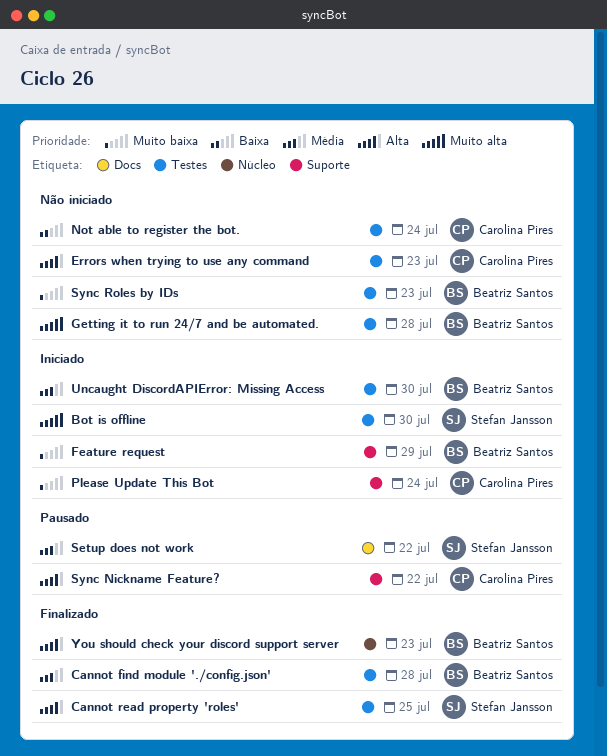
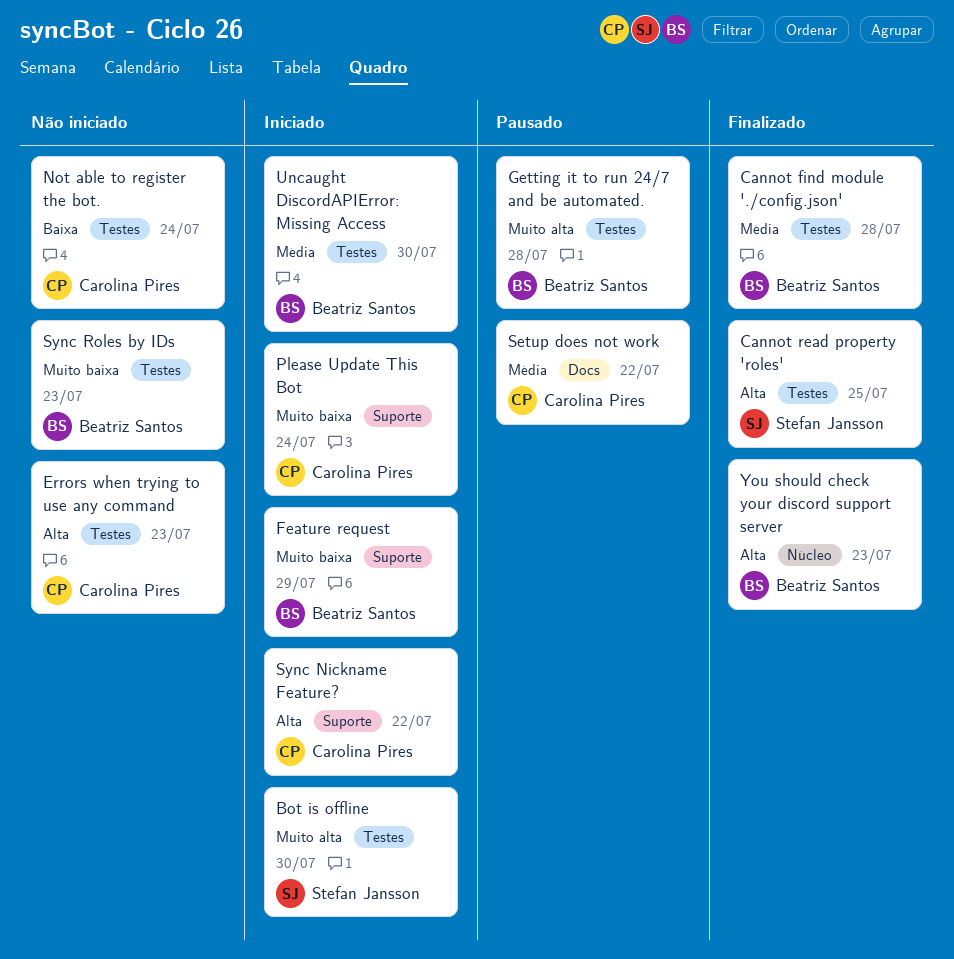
Getting it to run 24/7 and be automated., status: Não iniciado -> Pausado
Setup does not work, owner: Stefan Jansson -> Carolina Pires
Sync Nickname Feature?, status: Pausado -> Iniciado

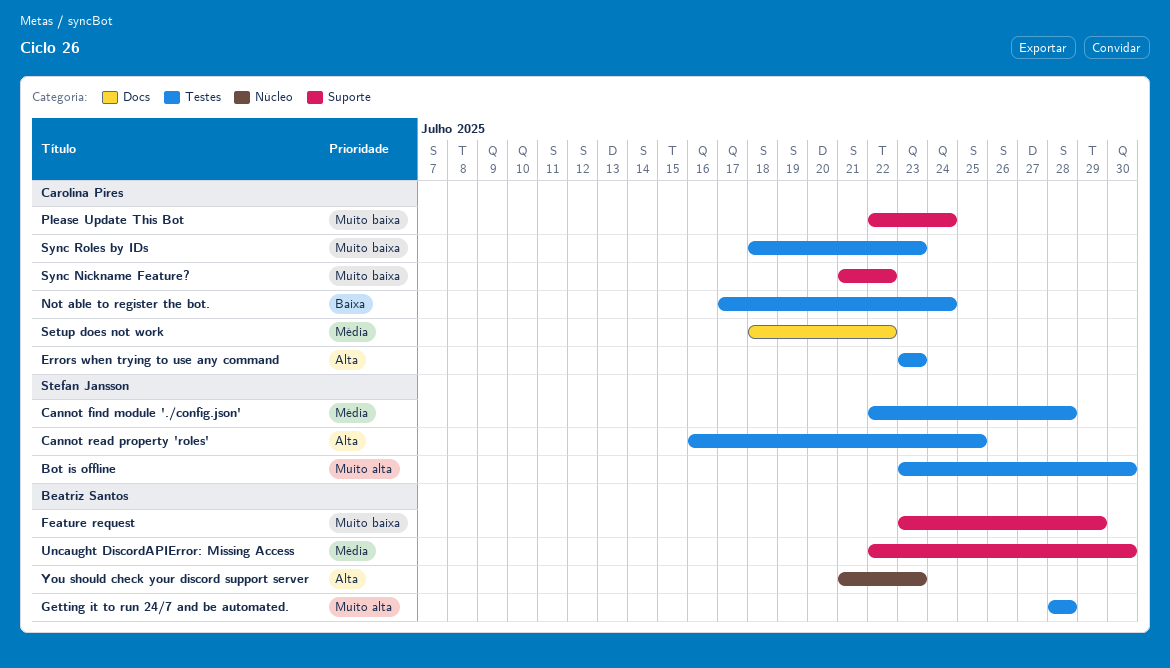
Cannot find module './config.json', owner: Beatriz Santos -> Stefan Jansson
Sync Nickname Feature?, priority: Alta -> Muito baixa
Sync Roles by IDs, owner: Beatriz Santos -> Carolina Pires
Uncaught DiscordAPIError: Missing Access, label: Testes -> Suporte

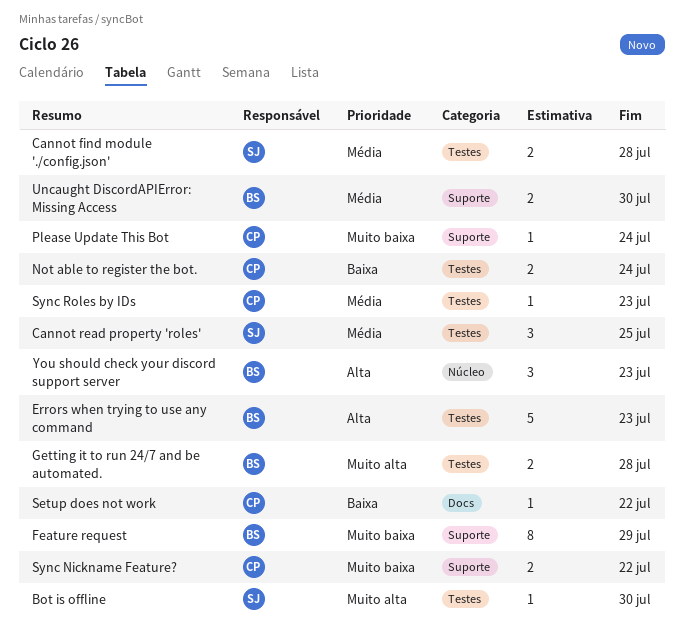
Cannot read property 'roles', priority: Alta -> Média
Errors when trying to use any command, owner: Carolina Pires -> Beatriz Santos
Setup does not work, priority: Média -> Baixa
Sync Roles by IDs, priority: Muito baixa -> Média

